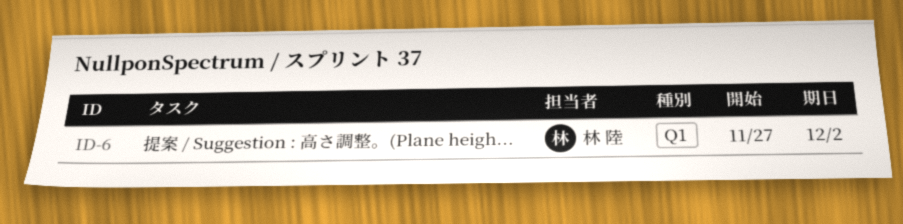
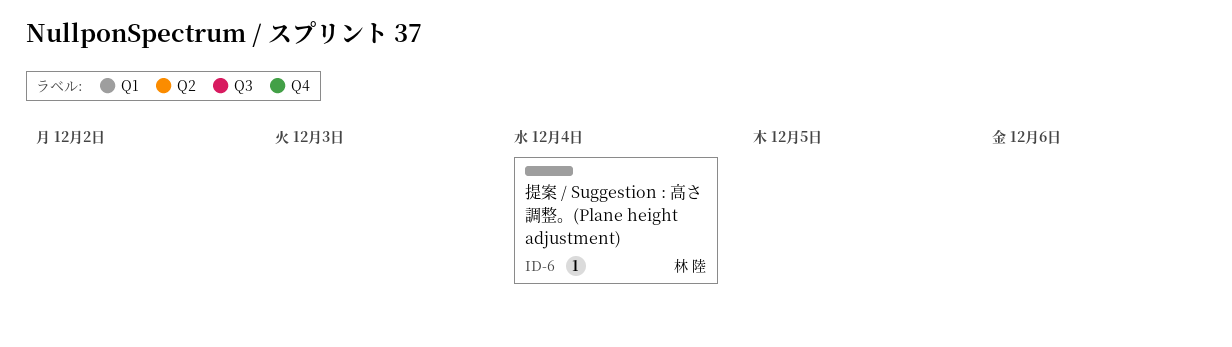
ID-6, due: Dec 2 -> Dec 4

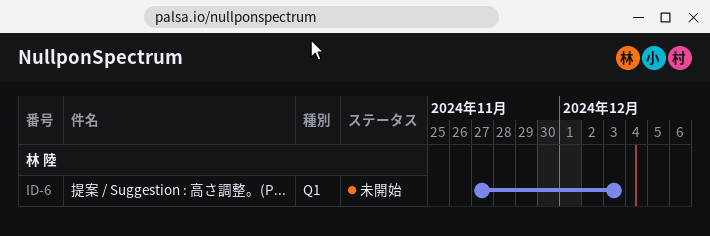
ID-6, due: Dec 4 -> Dec 3

